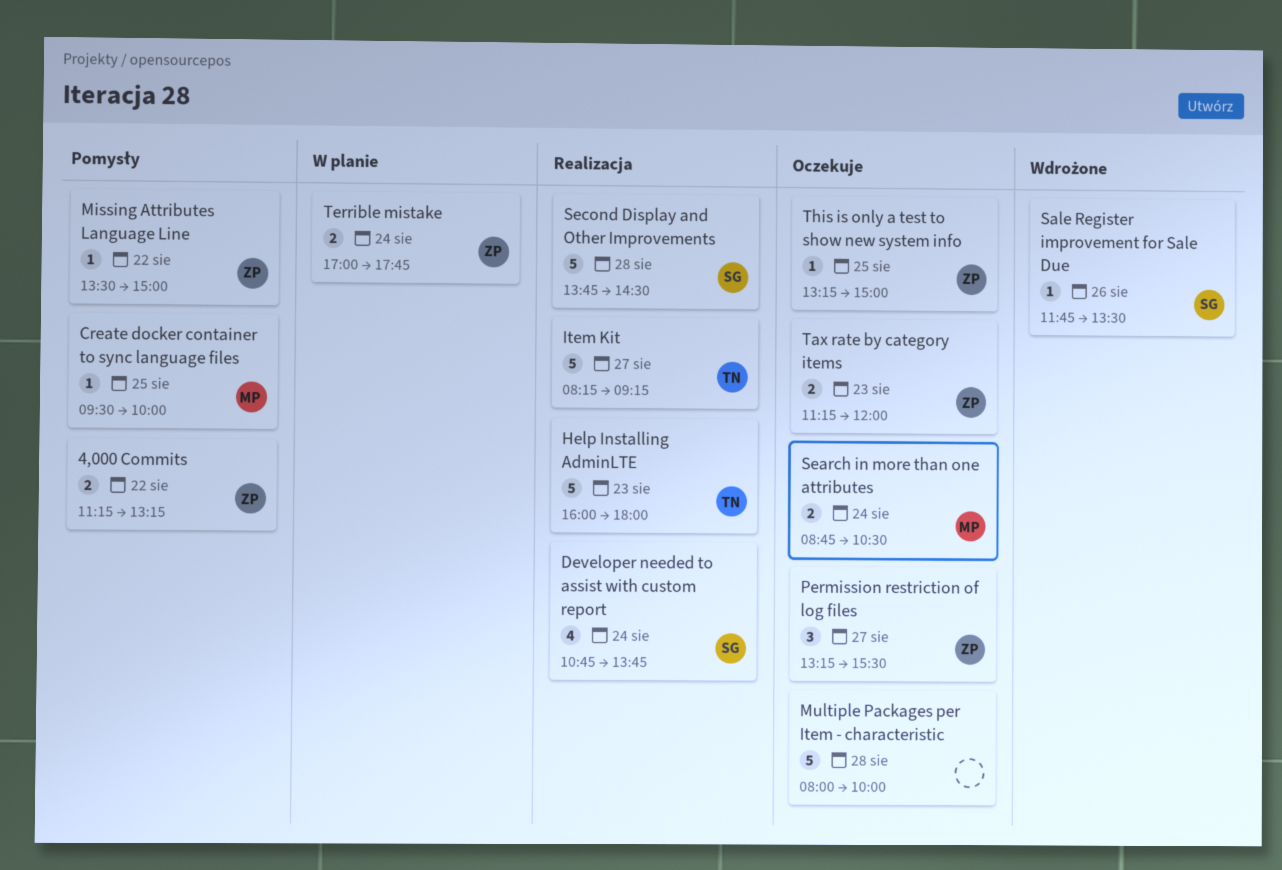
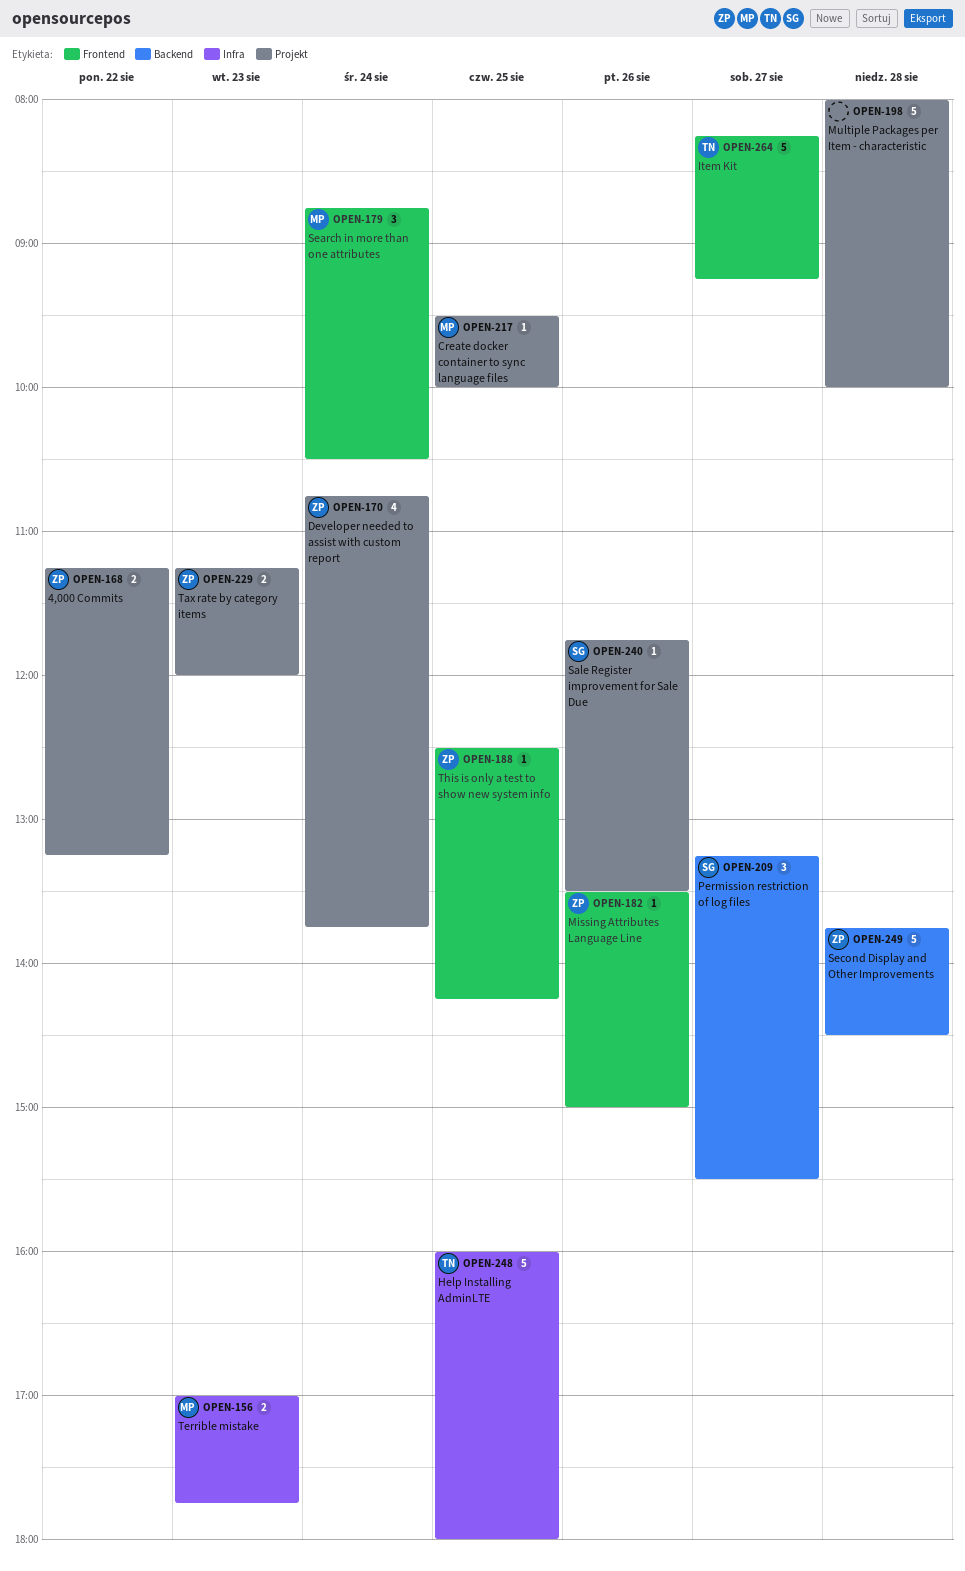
Developer needed to assist with custom report, owner: SG -> ZP
Help Installing AdminLTE, day: Aug 23 -> Aug 25
Missing Attributes Language Line, day: Aug 22 -> Aug 26
Permission restriction of log files, owner: ZP -> SG
Search in more than one attributes, estimate: 2 -> 3
Second Display and Other Improvements, owner: SG -> ZP
Terrible mistake, owner: ZP -> MP
Terrible mistake, day: Aug 24 -> Aug 23
This is only a test to show new system info, begins: 13:15 -> 12:30
This is only a test to show new system info, ends: 15:00 -> 14:15

